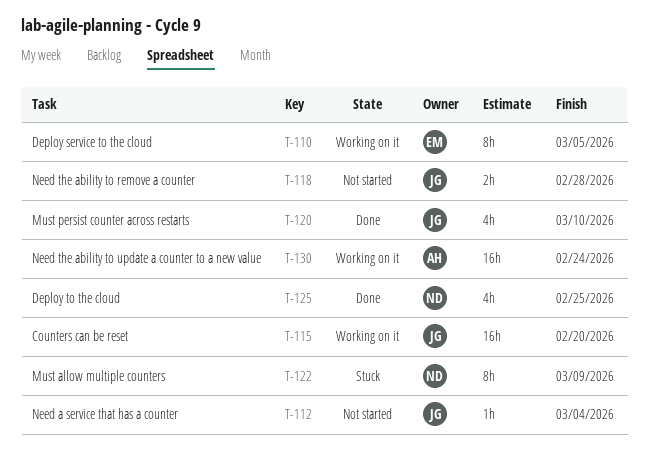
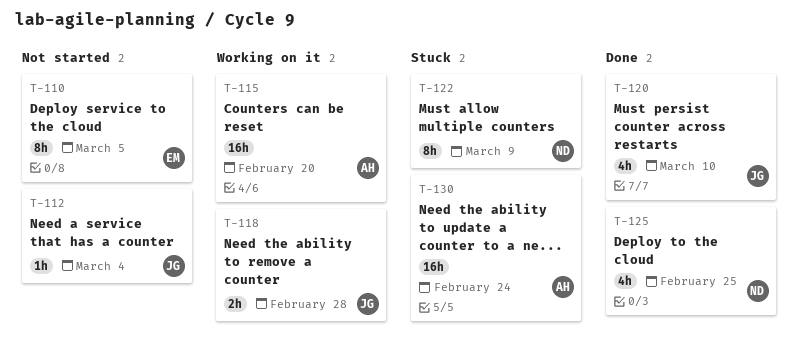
T-110, status: Working on it -> Not started
T-115, owner: JG -> AH
T-118, status: Not started -> Working on it
T-130, status: Working on it -> Stuck

